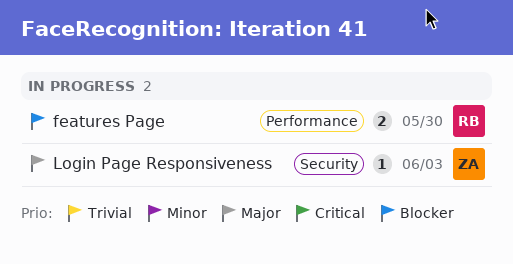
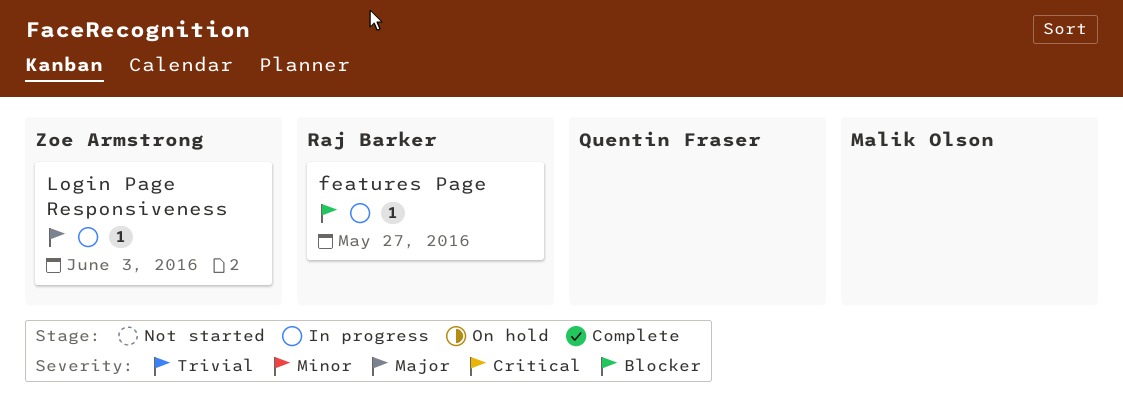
features Page, estimate: 2 -> 1
features Page, due: May 30 -> May 27

